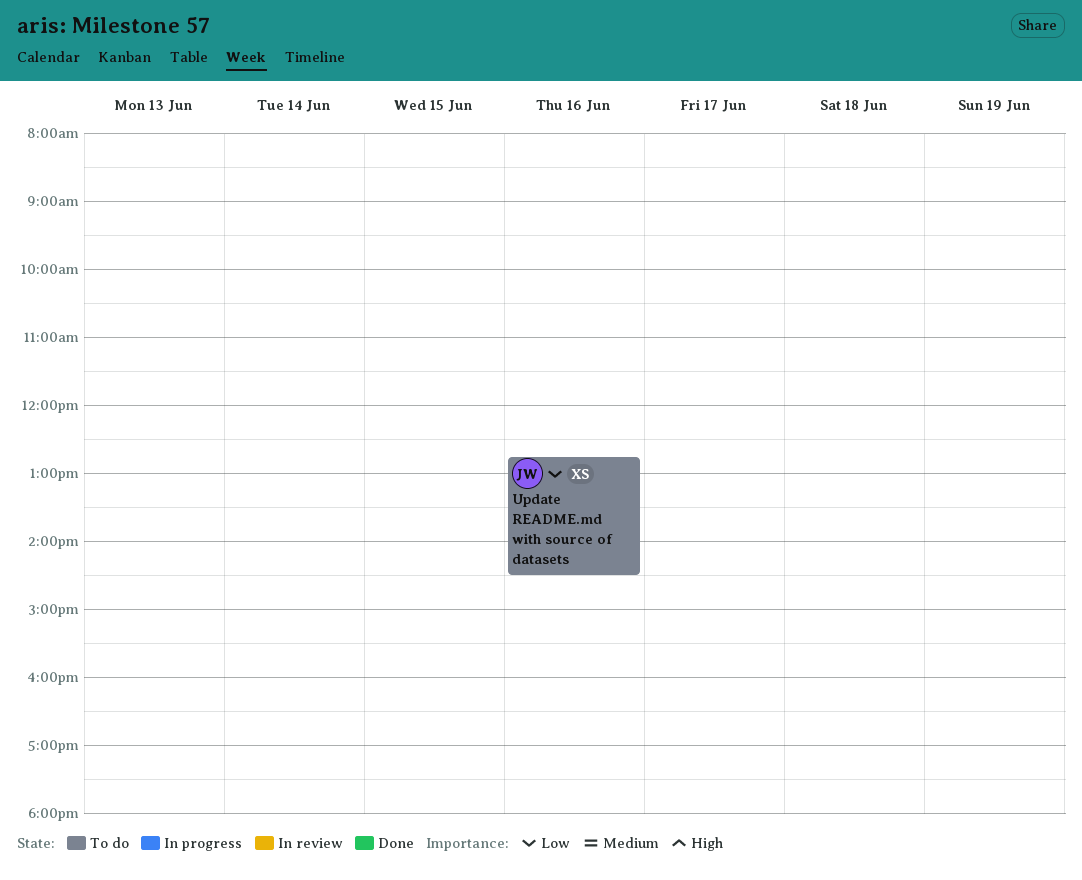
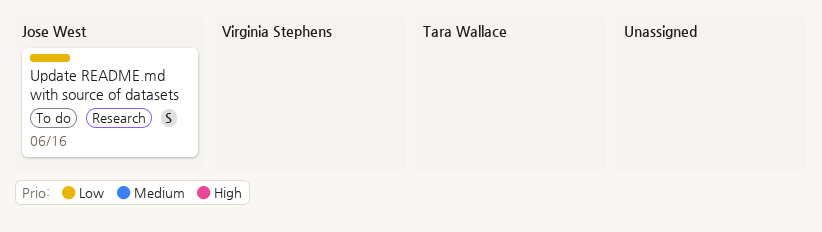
Update README.md with source of datasets, estimate: XS -> S

